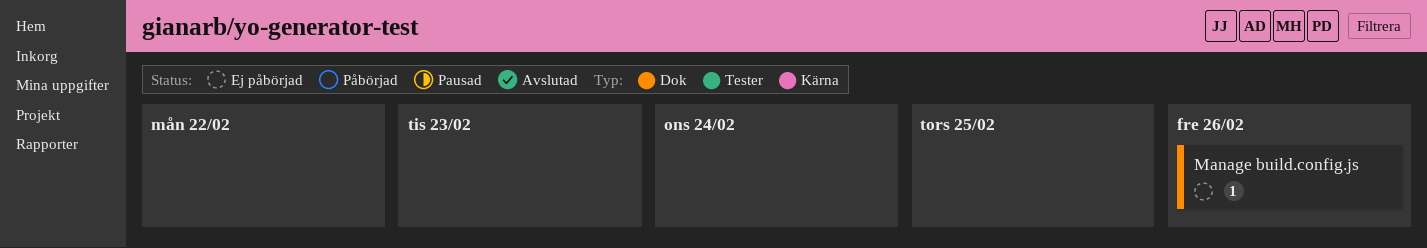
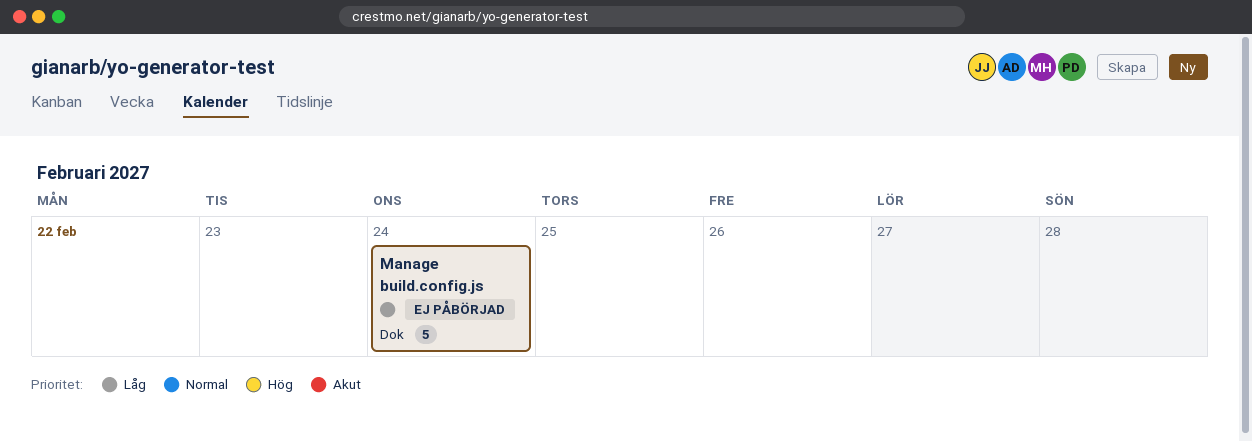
Manage build.config.js, estimate: 1 -> 5
Manage build.config.js, due: Feb 26 -> Feb 24

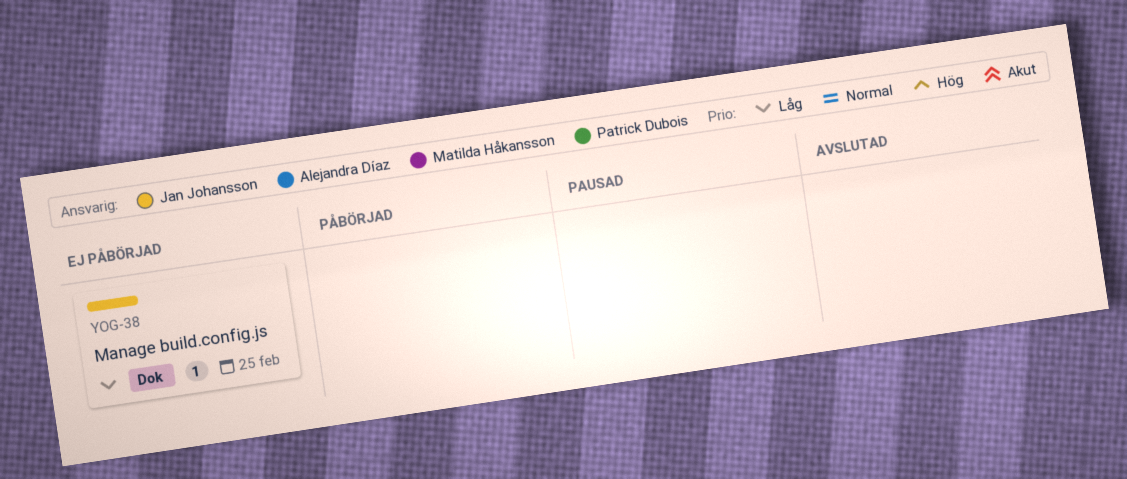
Manage build.config.js, estimate: 5 -> 1
Manage build.config.js, due: Feb 24 -> Feb 25

